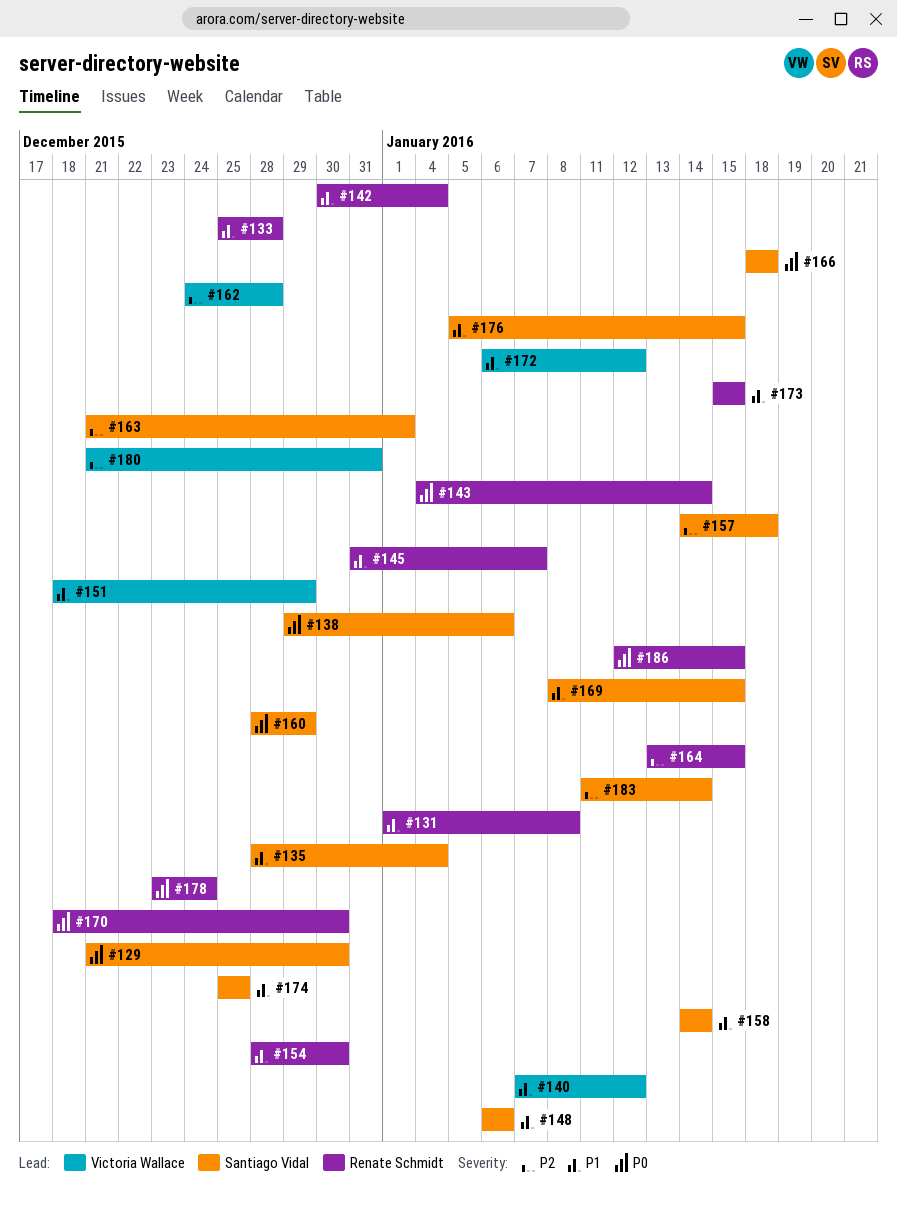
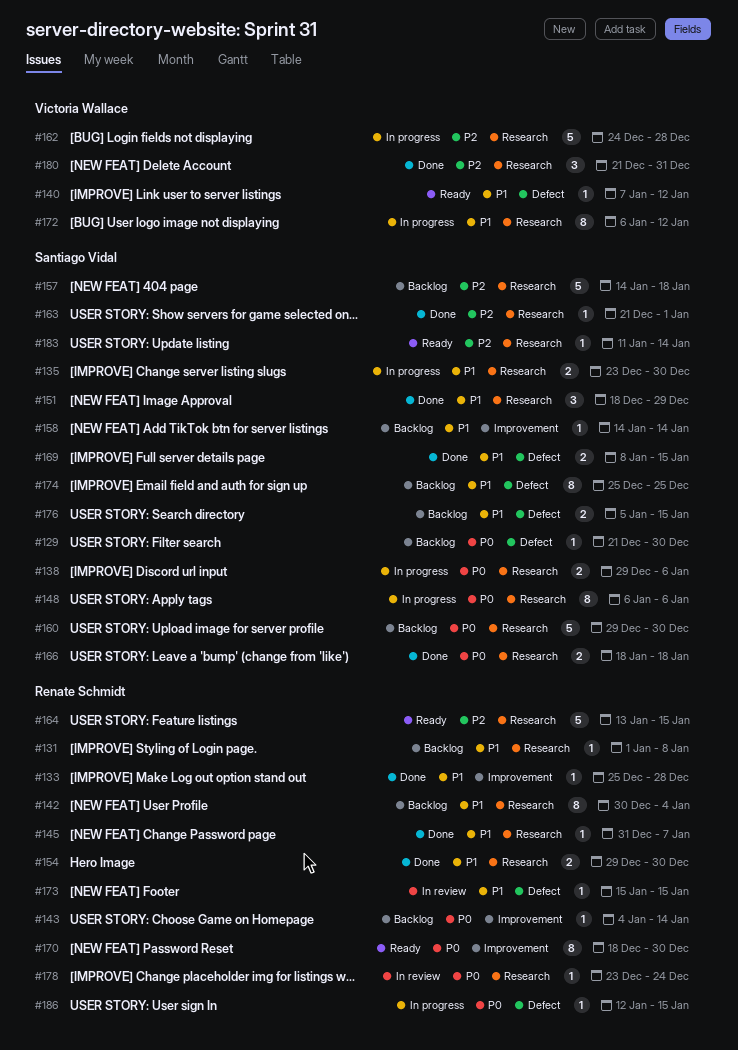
#135, start: Dec 28 -> Dec 23
#135, due: Jan 4 -> Dec 30
#148, priority: P1 -> P0
#151, owner: Victoria Wallace -> Santiago Vidal
#154, start: Dec 28 -> Dec 29
#160, start: Dec 28 -> Dec 29
#160, due: Dec 29 -> Dec 30

